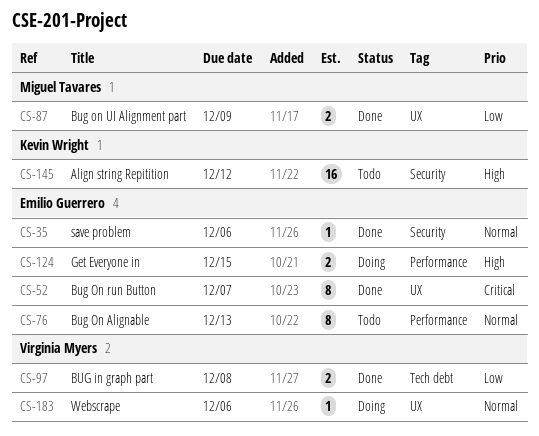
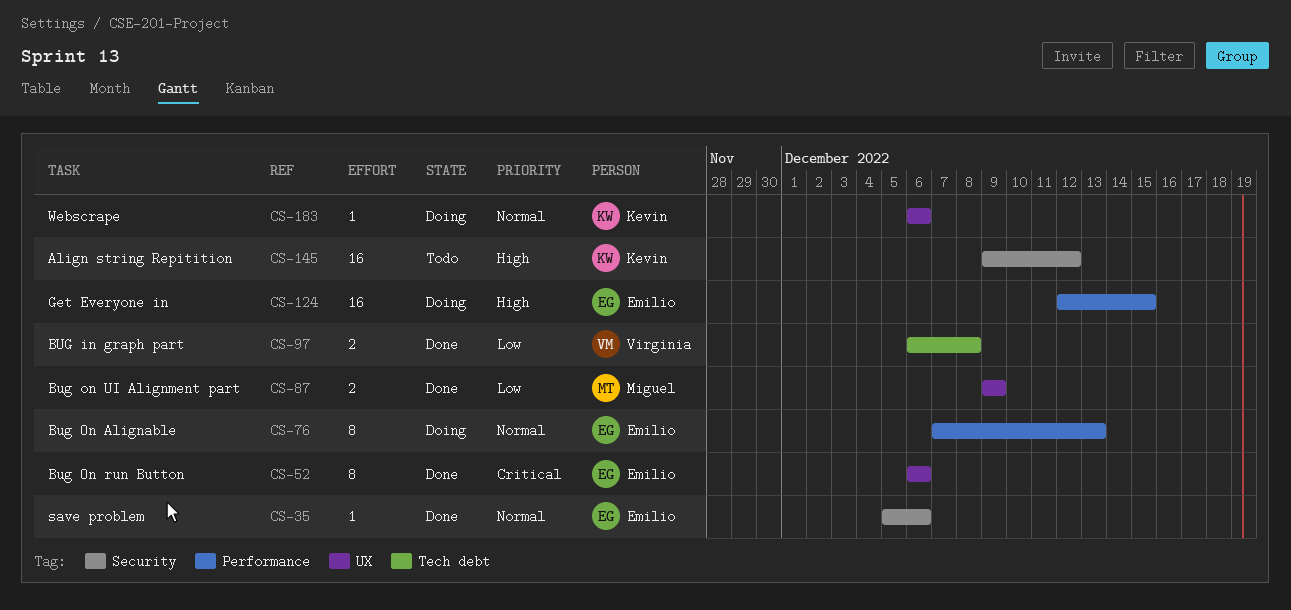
CS-52, due: Dec 7 -> Dec 6
CS-76, status: Todo -> Doing
CS-124, estimate: 2 -> 16
CS-183, owner: Virginia Myers -> Kevin Wright

